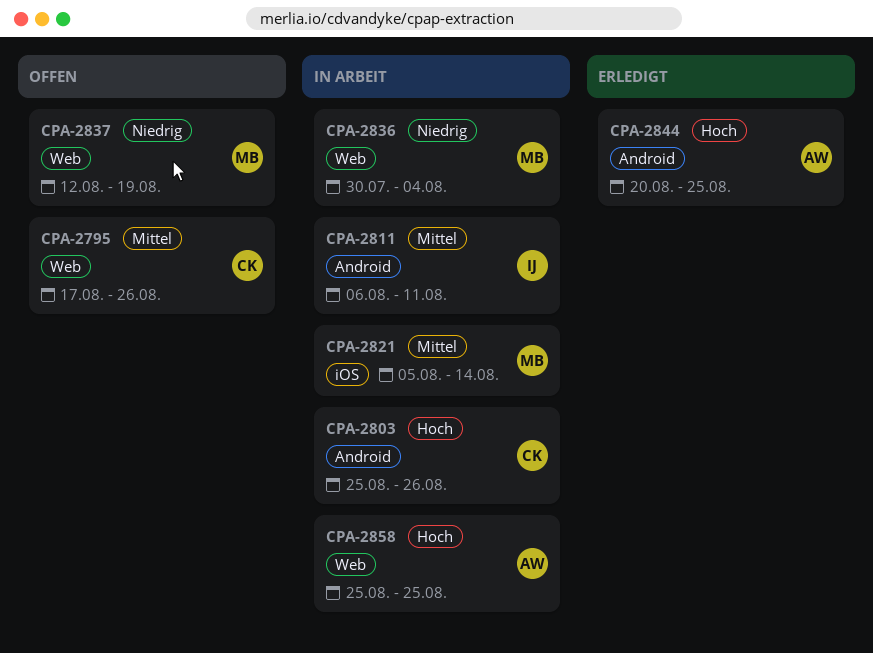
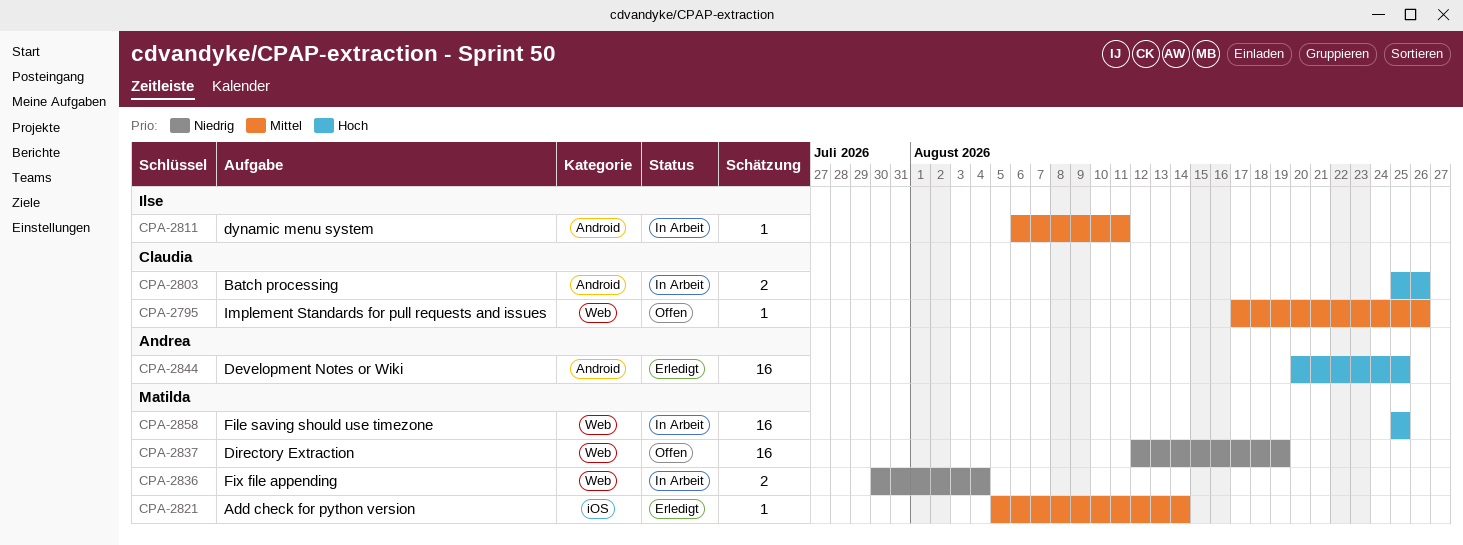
CPA-2821, status: In Arbeit -> Erledigt
CPA-2858, owner: Andrea -> Matilda

